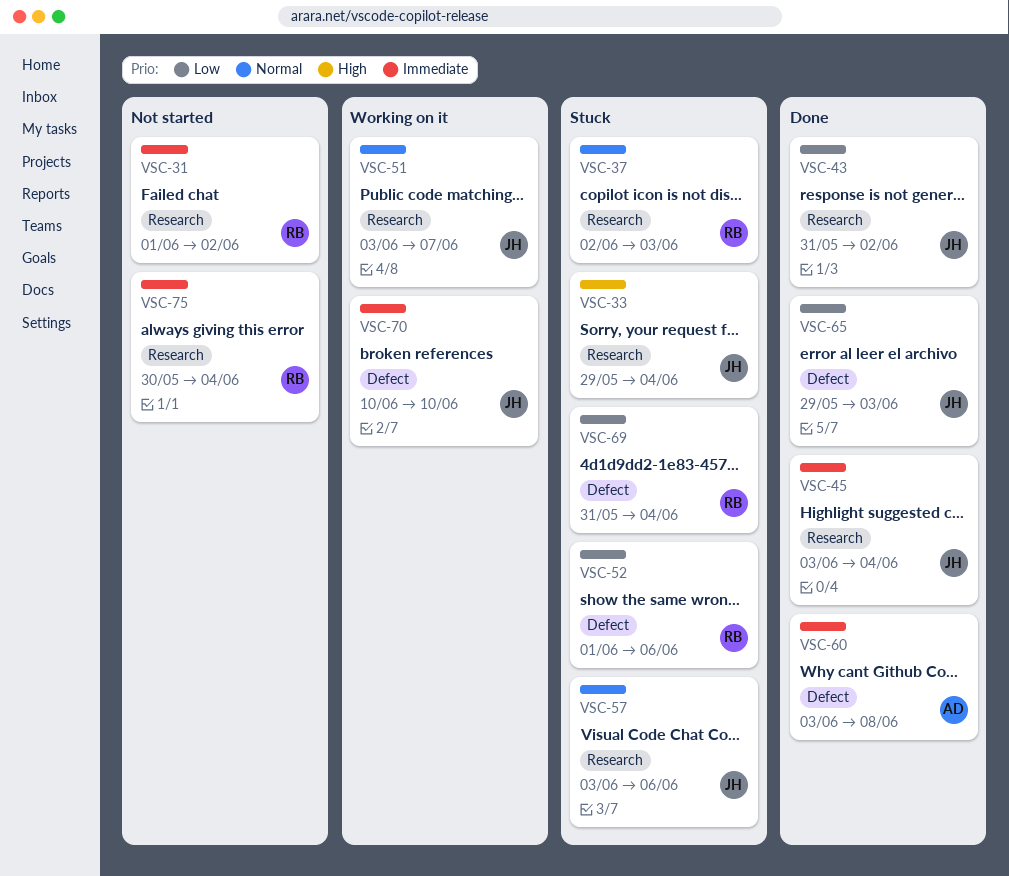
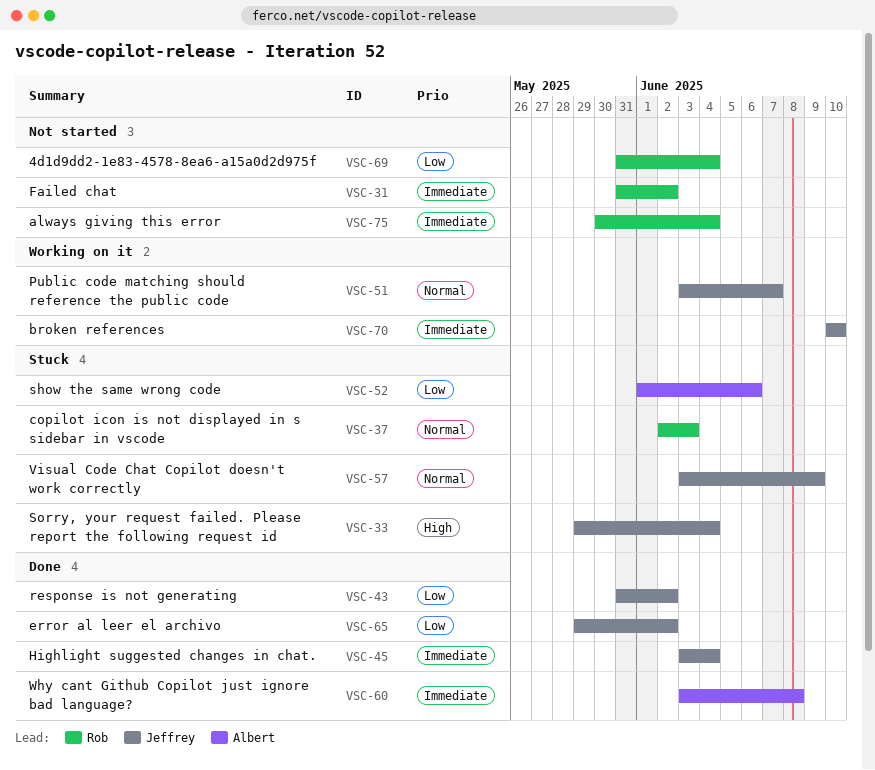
VSC-31, start: Jun 1 -> May 31
VSC-52, owner: Rob -> Albert
VSC-57, due: Jun 6 -> Jun 9
VSC-65, due: Jun 3 -> Jun 2
VSC-69, status: Stuck -> Not started

